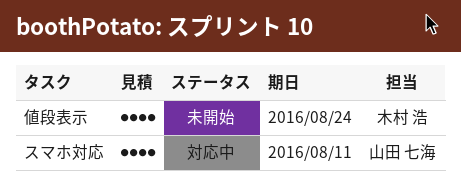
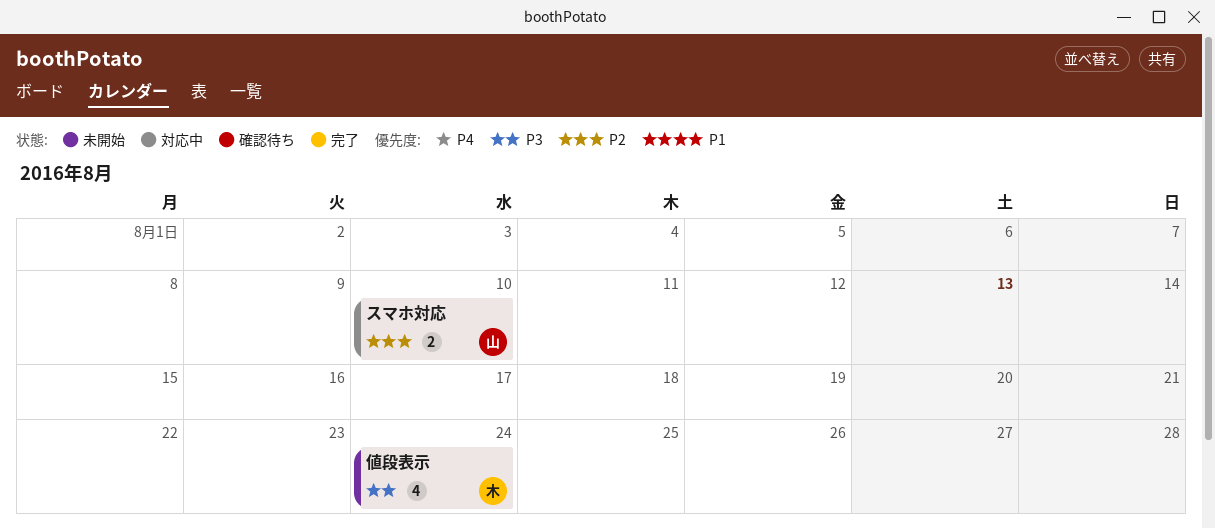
スマホ対応, estimate: 4 -> 2
スマホ対応, due: Aug 11 -> Aug 10

